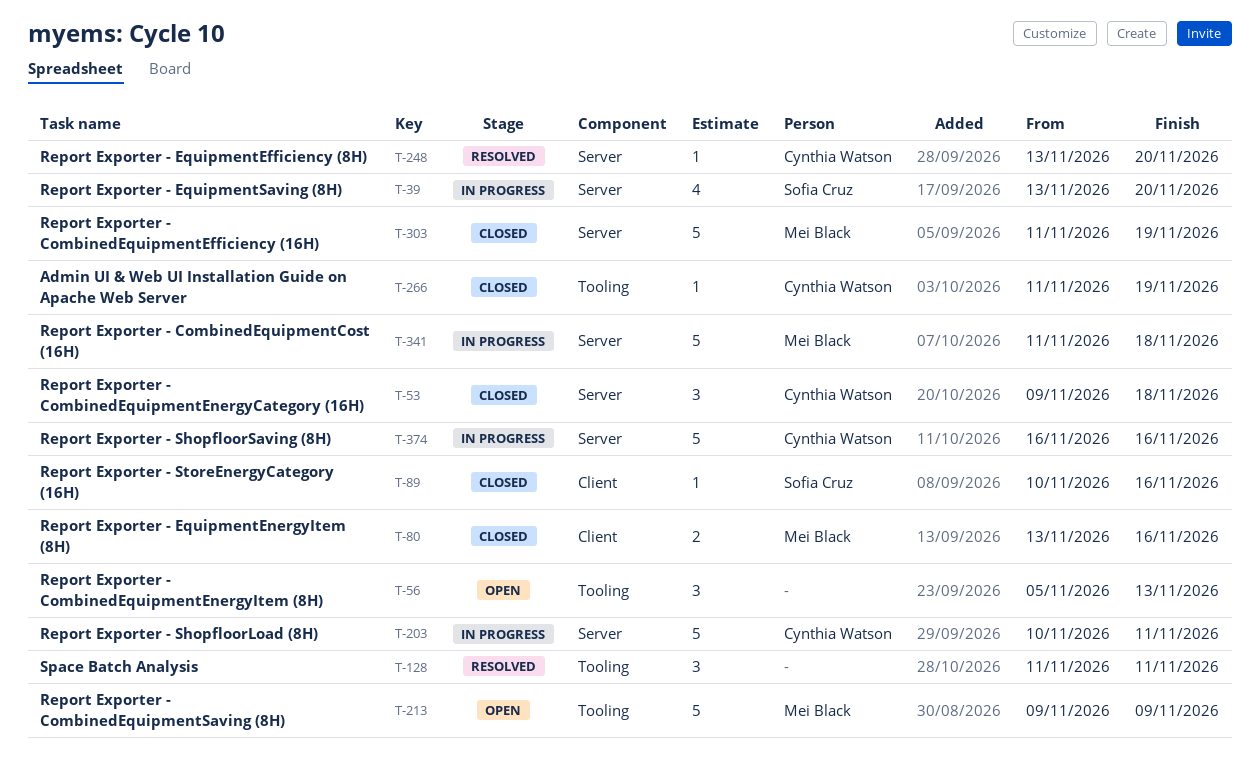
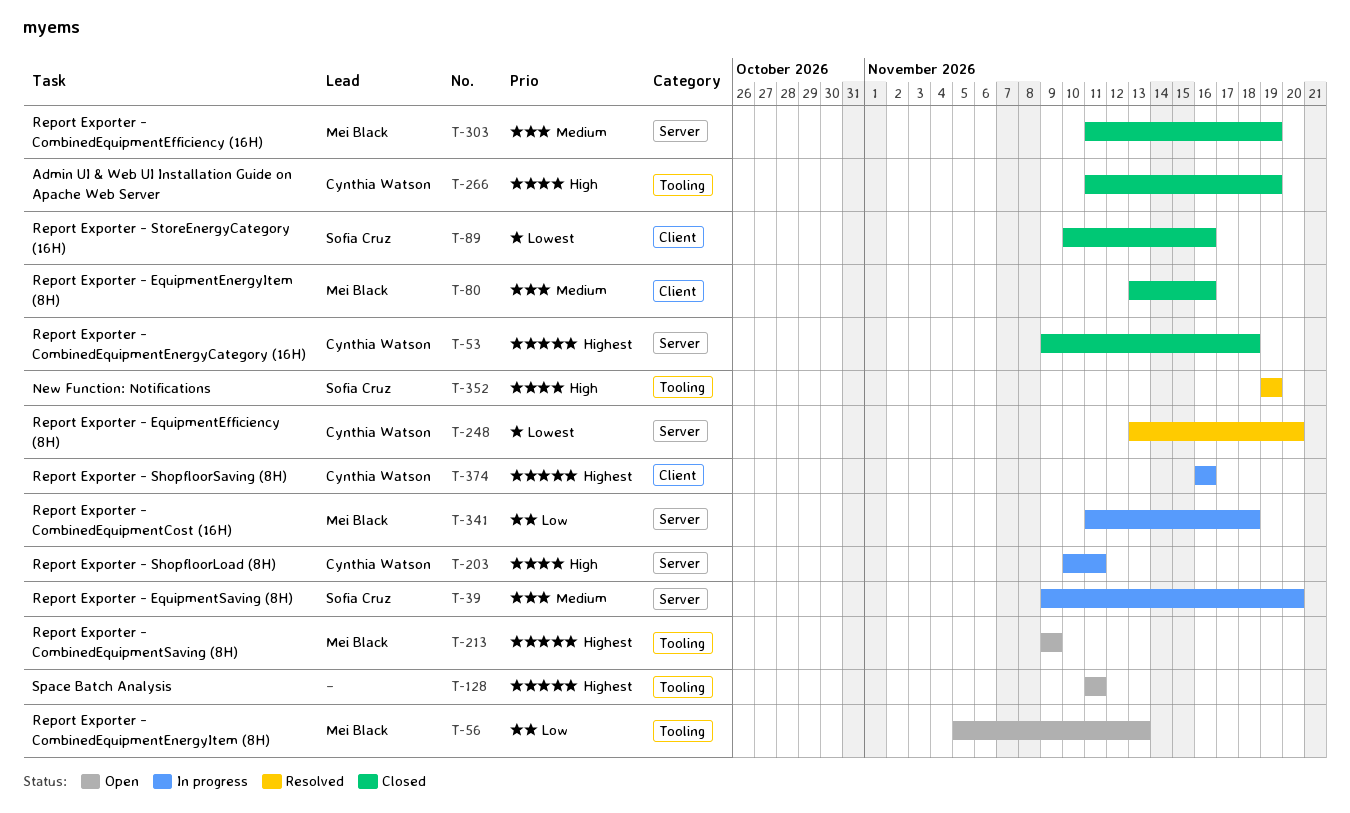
T-39, start: Nov 13 -> Nov 9
T-56, owner: none -> Mei Black
T-128, status: Resolved -> Open
T-352: none -> present
T-374, label: Server -> Client

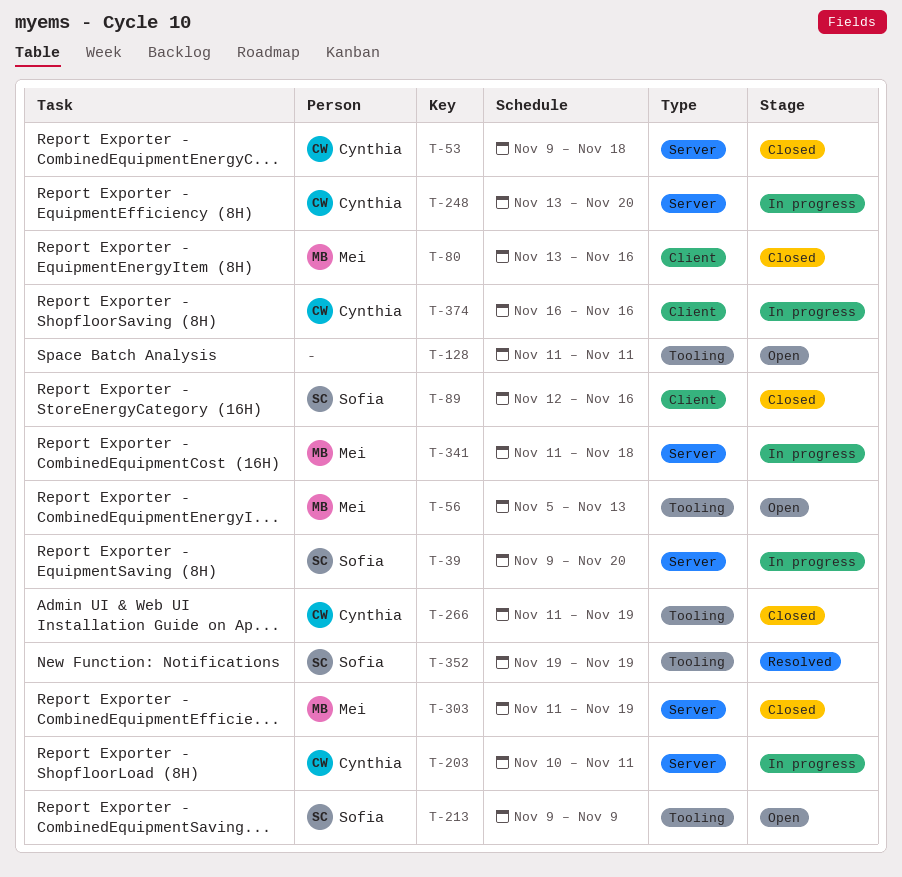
T-89, start: Nov 10 -> Nov 12
T-213, owner: Mei Black -> Sofia Cruz
T-248, status: Resolved -> In progress

